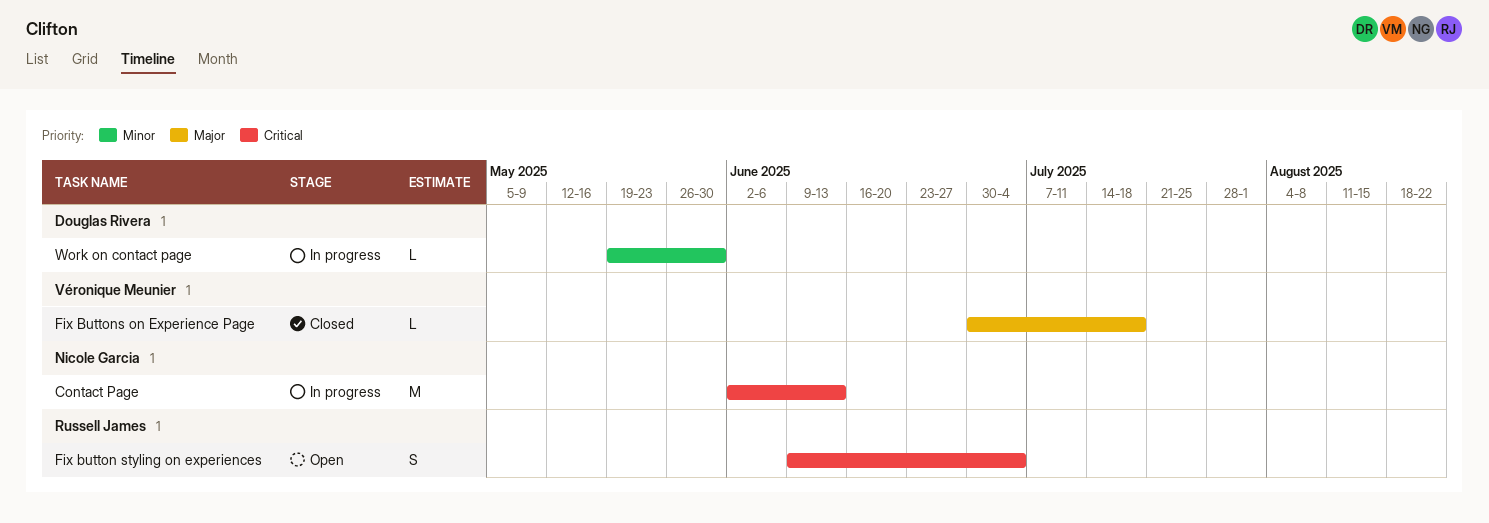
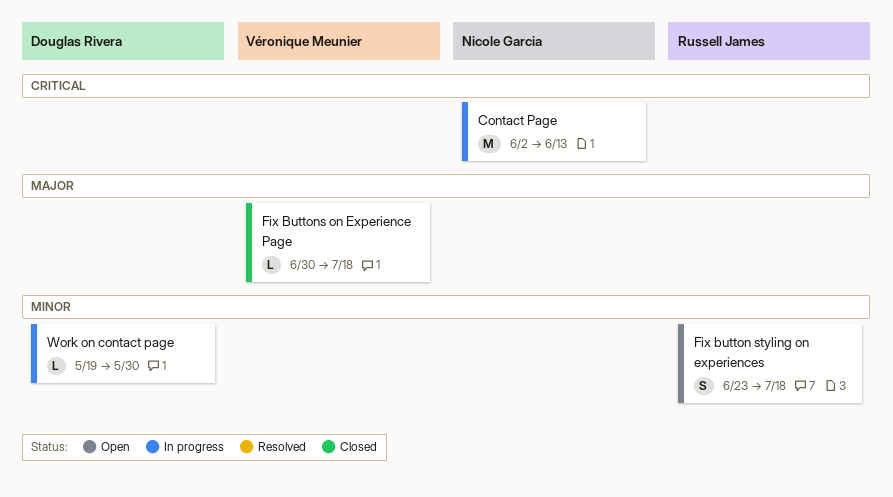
Fix button styling on experiences, priority: Critical -> Minor
Fix button styling on experiences, start: Jun 9 -> Jun 23
Fix button styling on experiences, due: Jul 4 -> Jul 18

